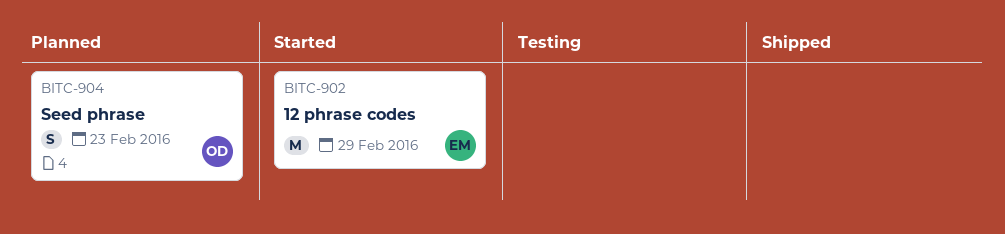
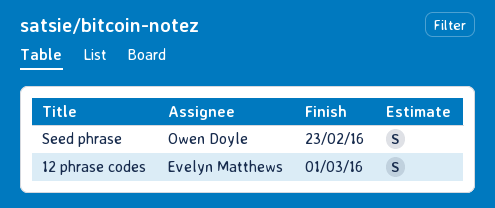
12 phrase codes, estimate: M -> S
12 phrase codes, due: Feb 29 -> Mar 1

